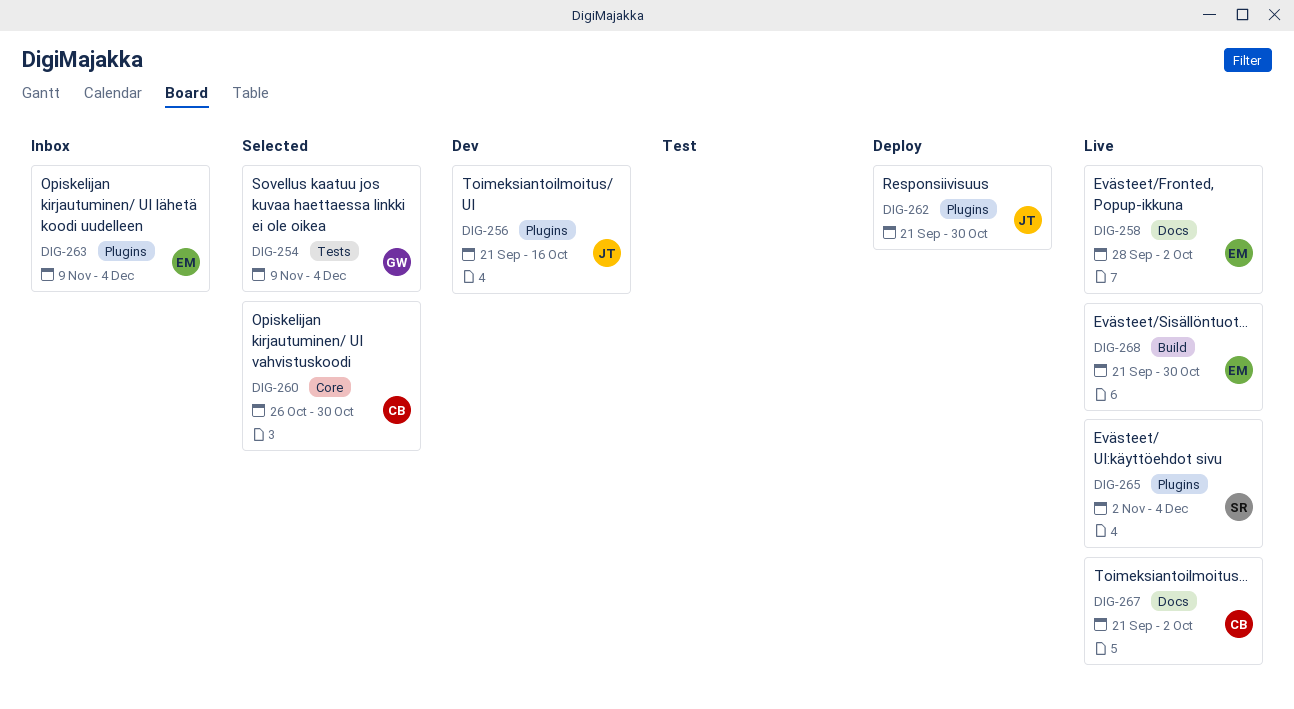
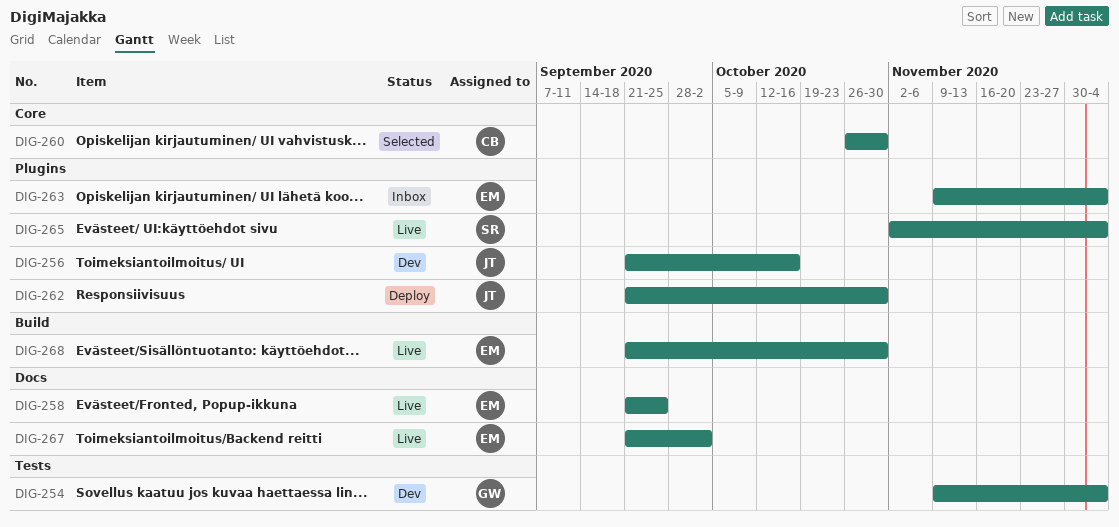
DIG-254, status: Selected -> Dev
DIG-258, start: Sep 28 -> Sep 21
DIG-258, due: Oct 2 -> Sep 25
DIG-267, owner: CB -> EM

